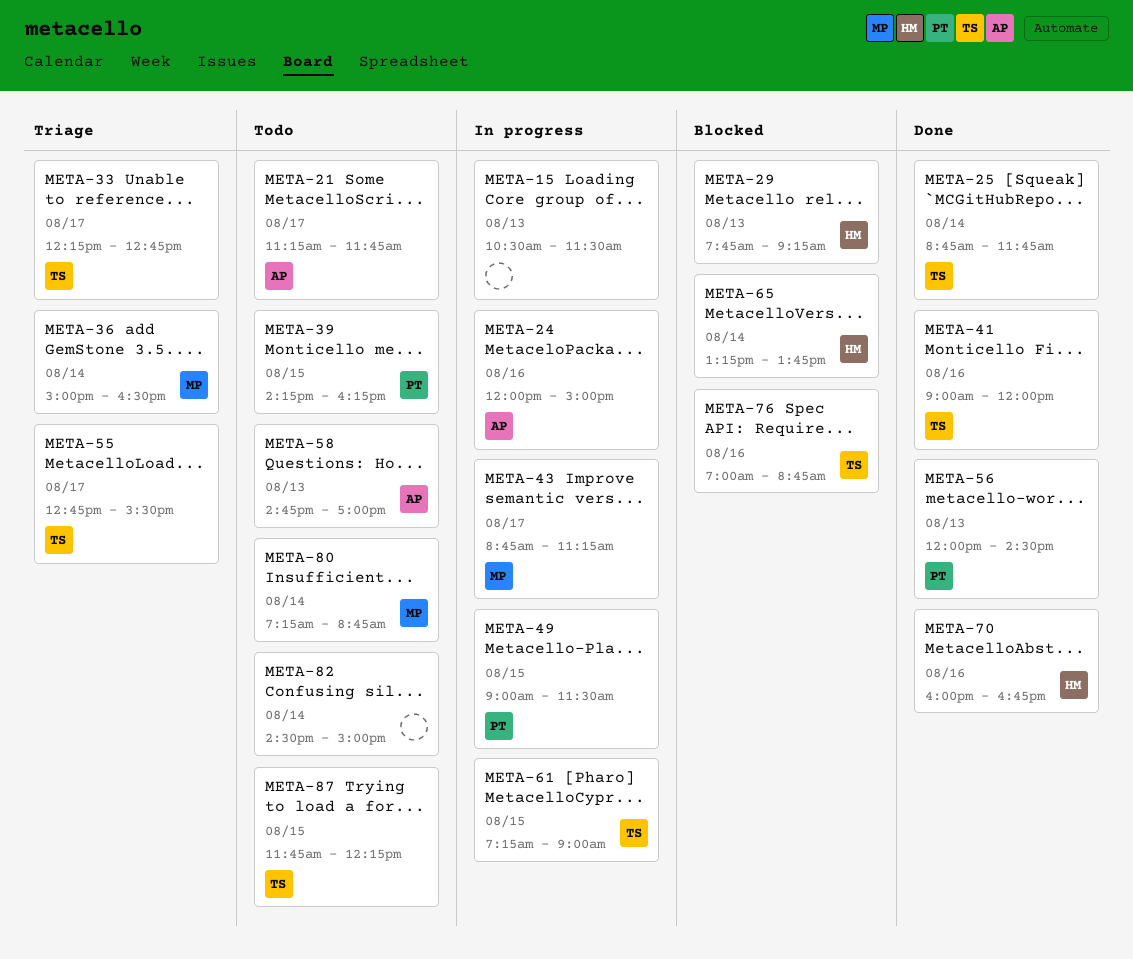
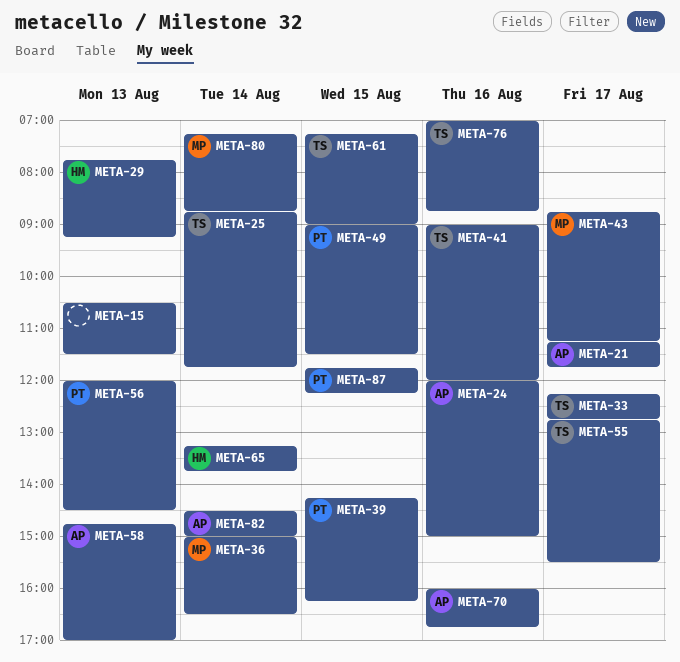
META-70, owner: HM -> AP
META-82, owner: none -> AP
META-87, owner: TS -> PT

